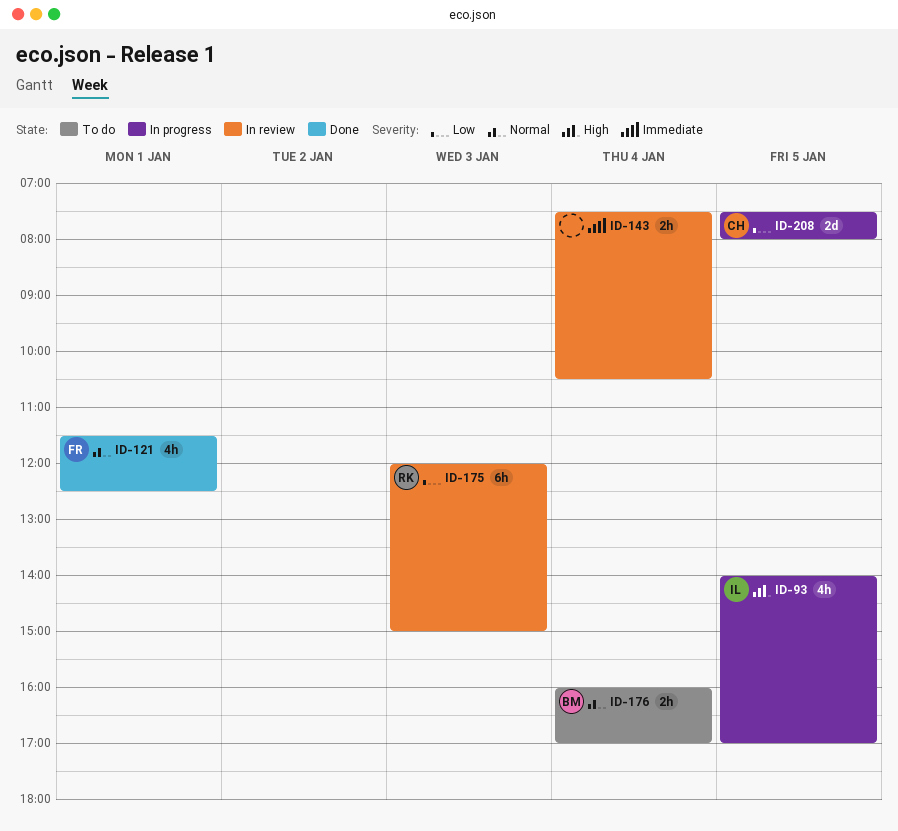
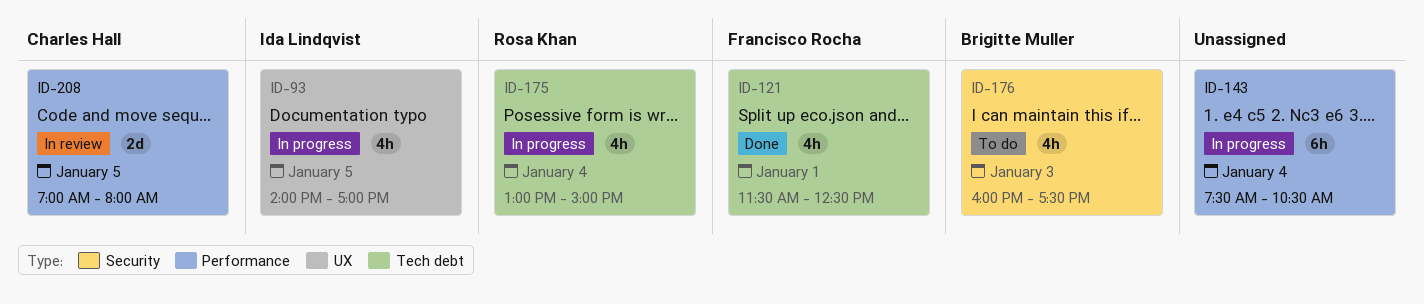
ID-143, status: In review -> In progress
ID-143, estimate: 2h -> 6h
ID-175, status: In review -> In progress
ID-175, estimate: 6h -> 4h
ID-175, day: Jan 3 -> Jan 4
ID-175, begins: 12:00 -> 13:00
ID-176, estimate: 2h -> 4h
ID-176, day: Jan 4 -> Jan 3
ID-176, ends: 17:00 -> 17:30
ID-208, status: In progress -> In review
ID-208, begins: 07:30 -> 07:00

